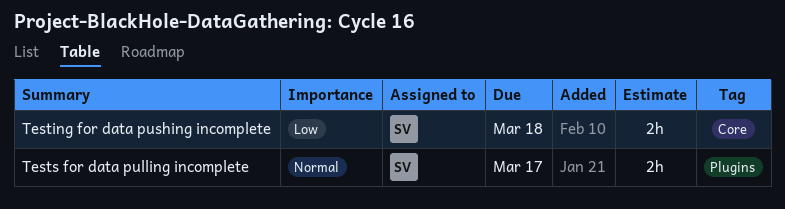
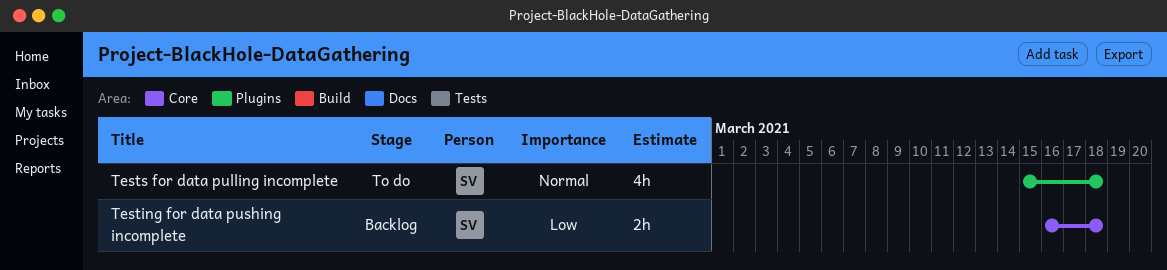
Tests for data pulling incomplete, estimate: 2h -> 4h
Tests for data pulling incomplete, due: Mar 17 -> Mar 18

